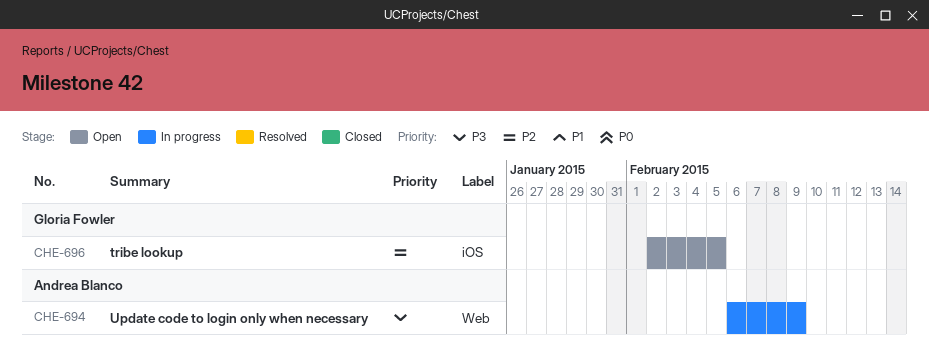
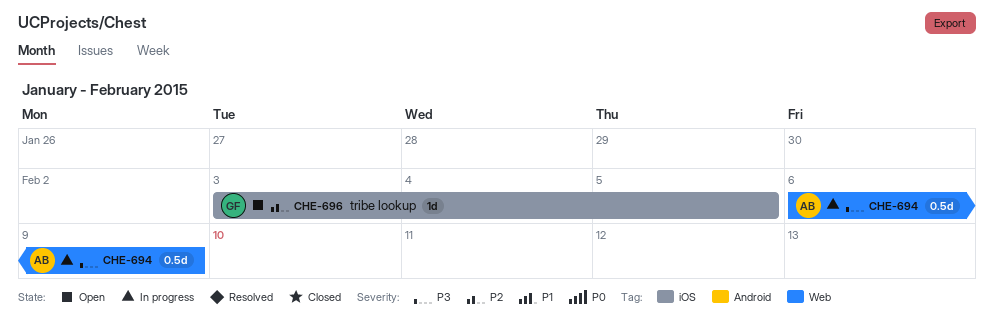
CHE-696, start: Feb 2 -> Feb 3

